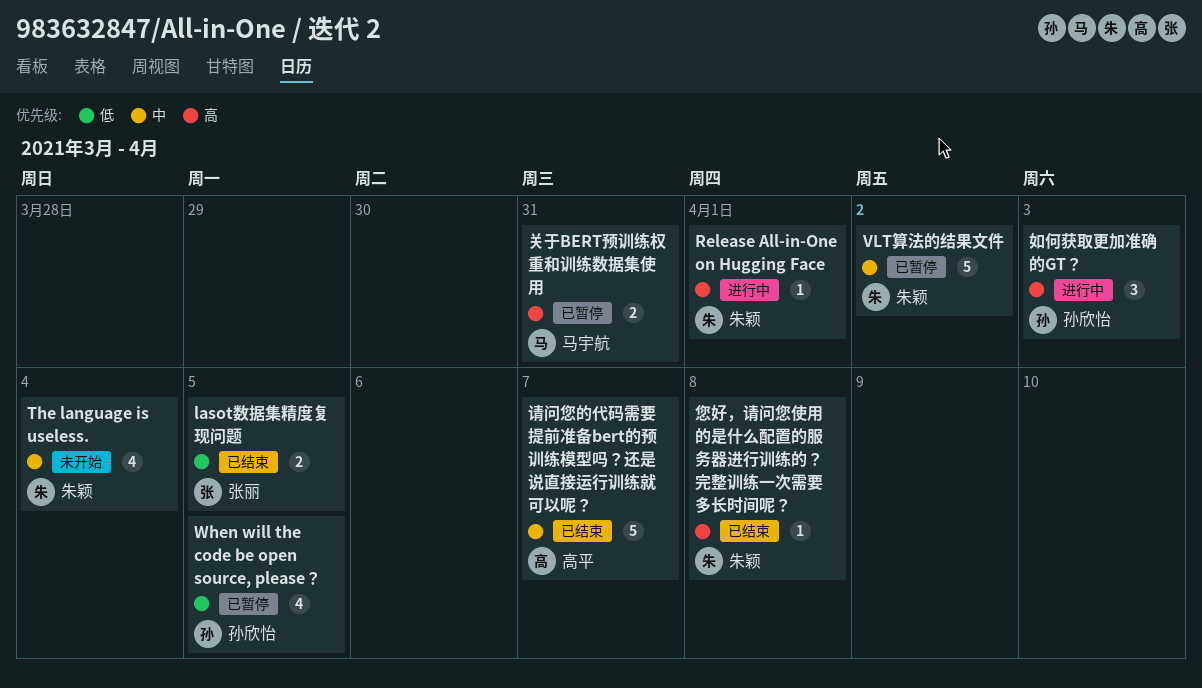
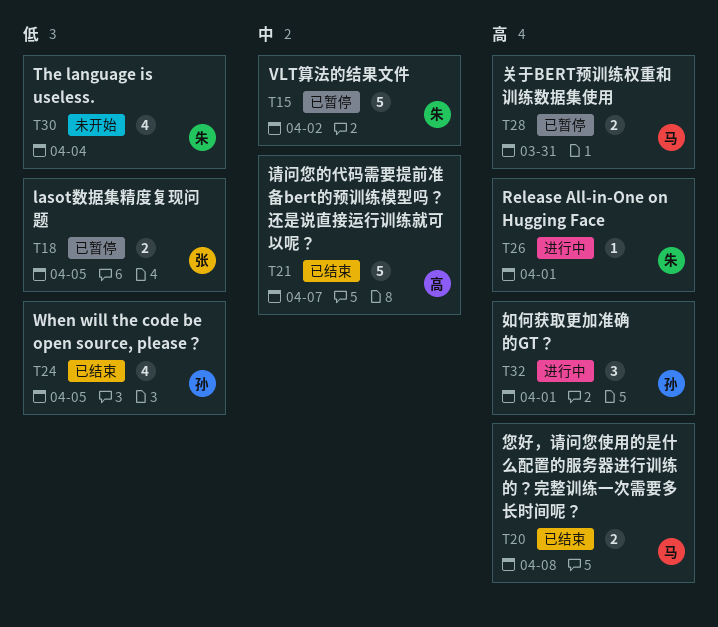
lasot数据集精度复现问题, status: 已结束 -> 已暂停
The language is useless., priority: 中 -> 低
When will the code be open source, please？, status: 已暂停 -> 已结束
如何获取更加准确的GT？, due: Apr 3 -> Apr 1
您好，请问您使用的是什么配置的服务器进行训练的？完整训练一次需要多长时间呢？, owner: 朱颖 -> 马宇航
您好，请问您使用的是什么配置的服务器进行训练的？完整训练一次需要多长时间呢？, estimate: 1 -> 2

